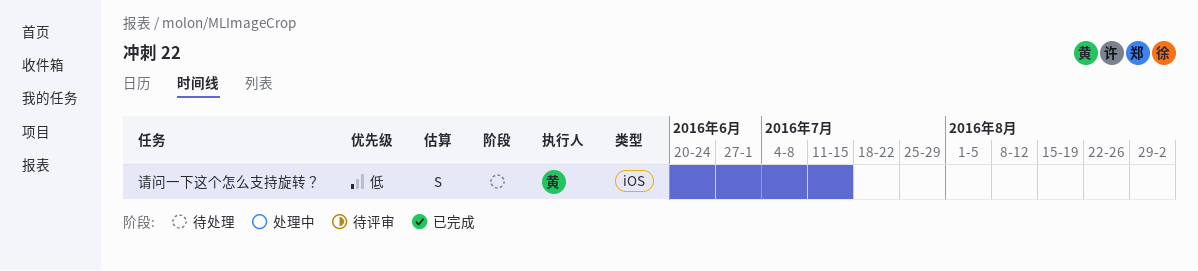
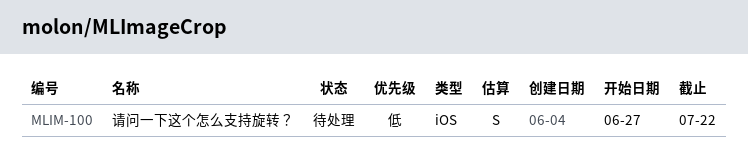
请问一下这个怎么支持旋转？, start: Jun 20 -> Jun 27
请问一下这个怎么支持旋转？, due: Jul 15 -> Jul 22

